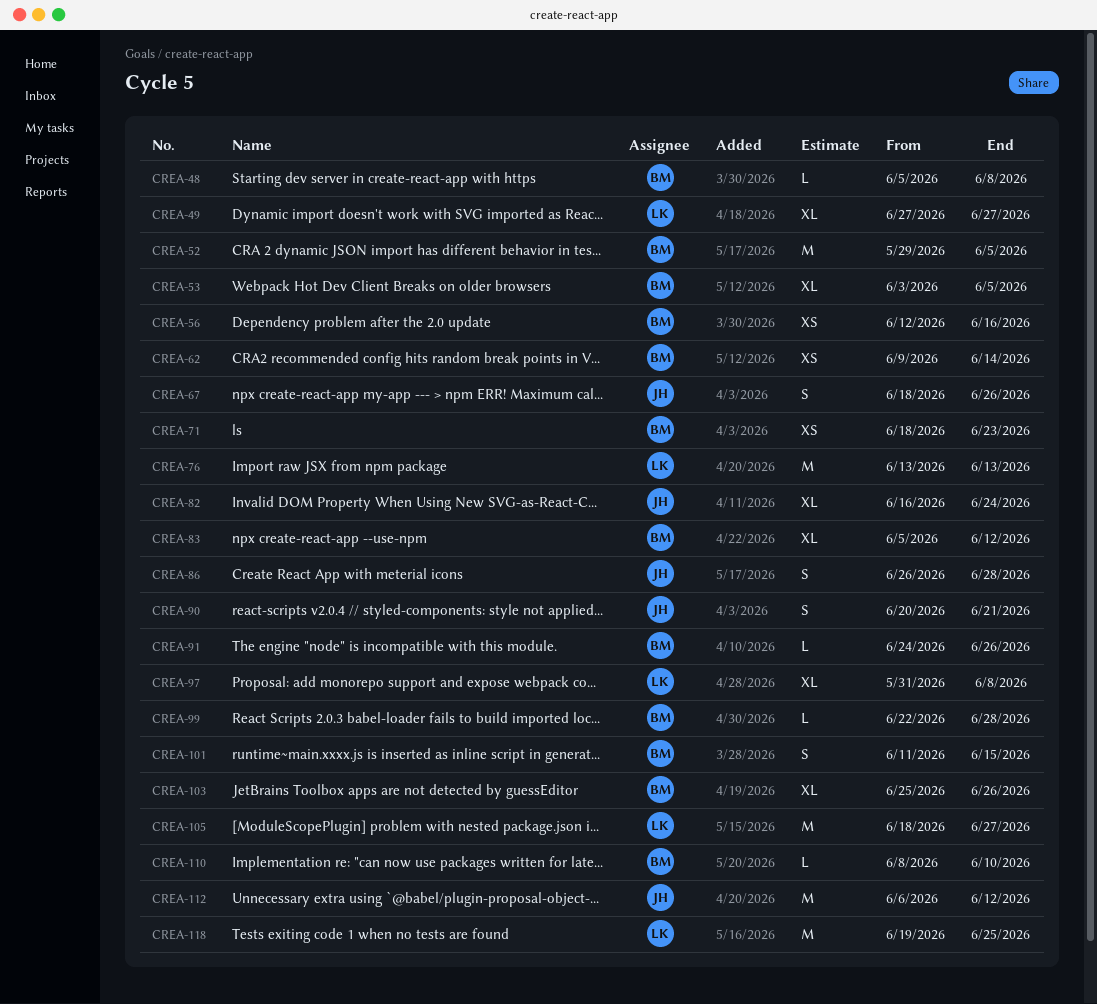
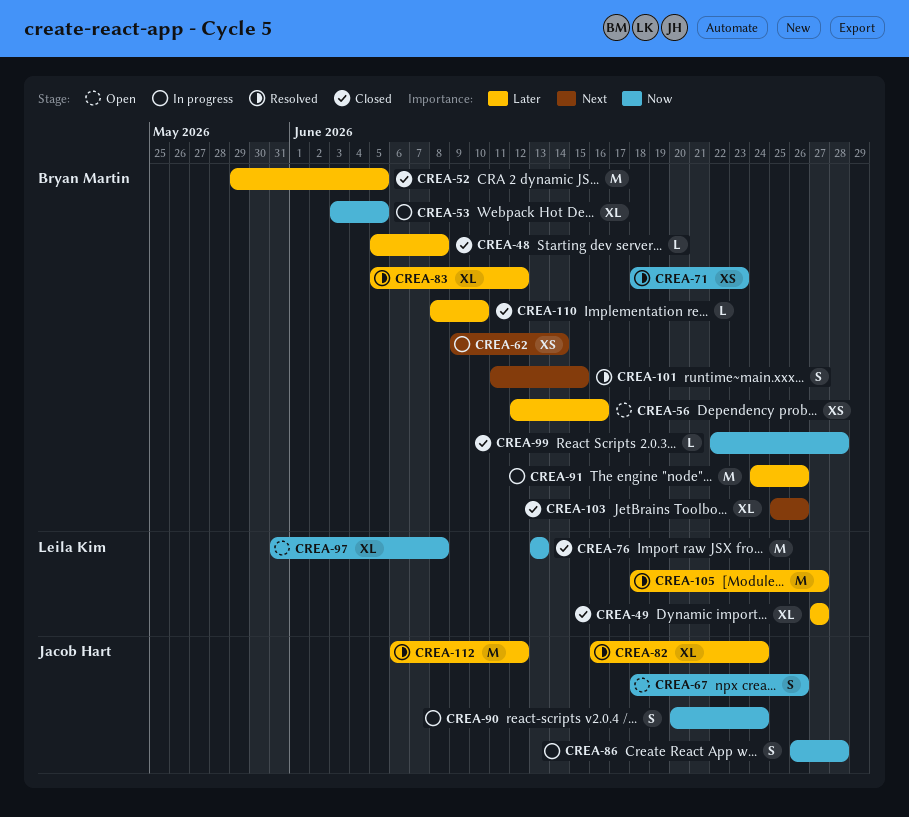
CREA-90, due: Jun 21 -> Jun 24
CREA-91, estimate: L -> M
CREA-118: present -> none

